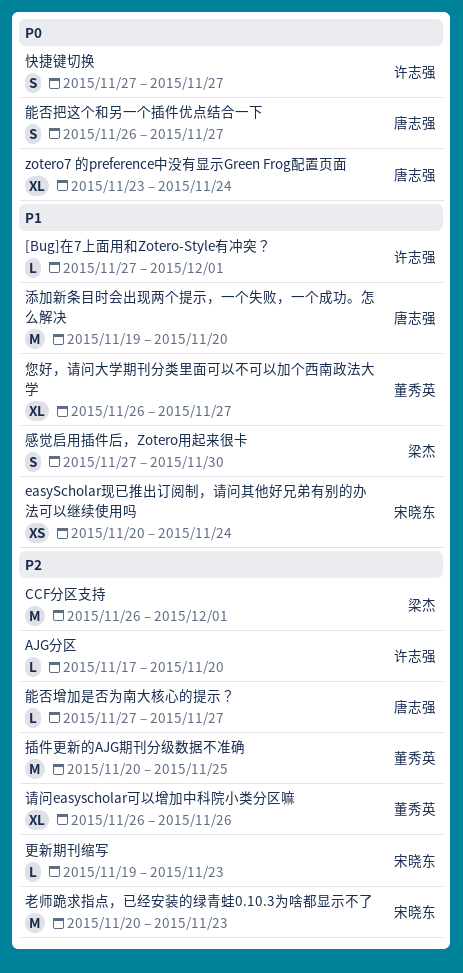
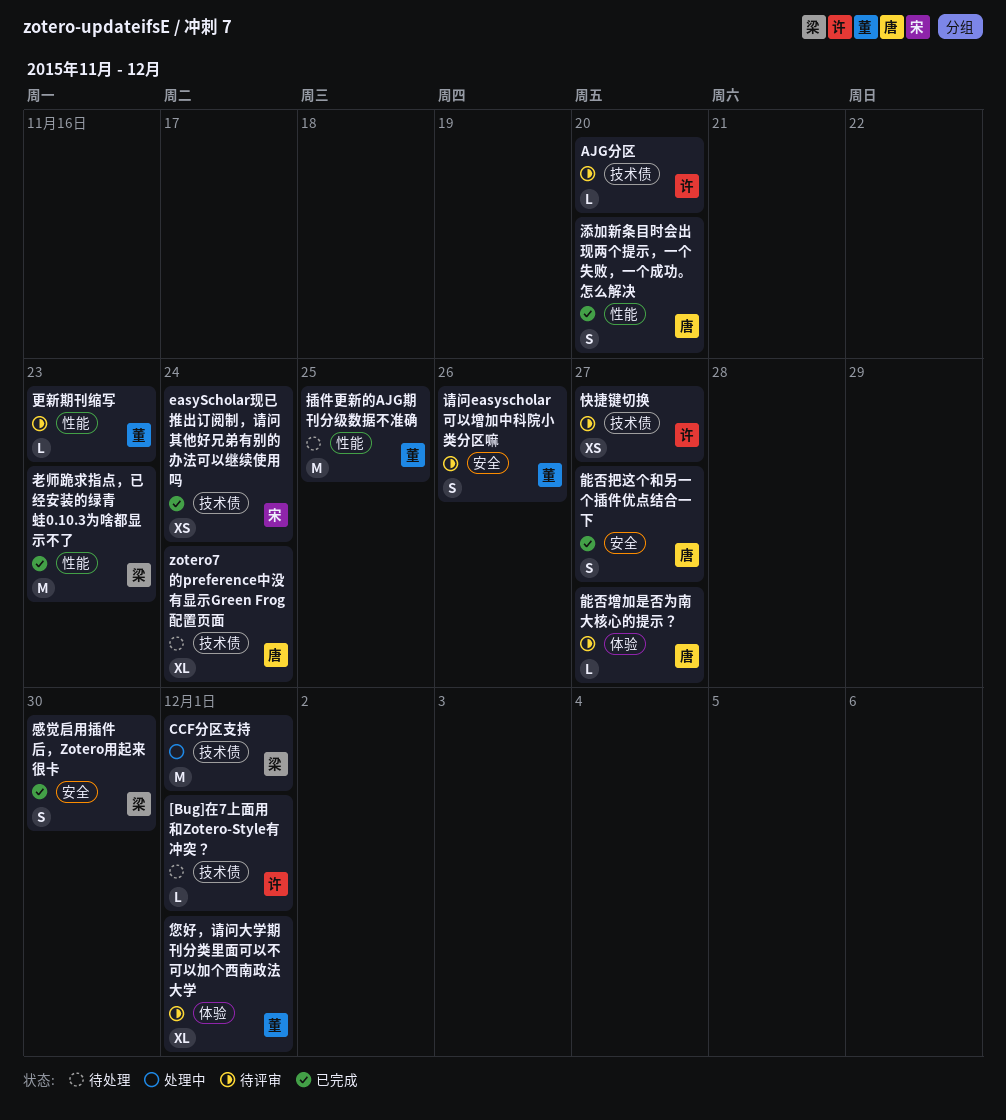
快捷键切换, estimate: S -> XS
您好，请问大学期刊分类里面可以不可以加个西南政法大学, due: Nov 27 -> Dec 1
更新期刊缩写, owner: 宋晓东 -> 董秀英
添加新条目时会出现两个提示，一个失败，一个成功。怎么解决, estimate: M -> S
老师跪求指点，已经安装的绿青蛙0.10.3为啥都显示不了, owner: 宋晓东 -> 梁杰
请问easyscholar可以增加中科院小类分区嘛, estimate: XL -> S

